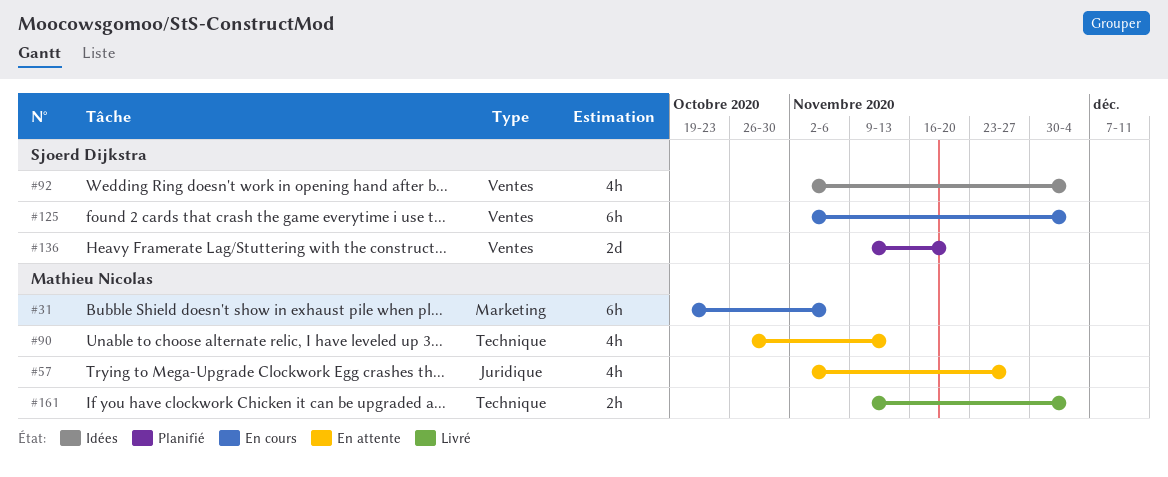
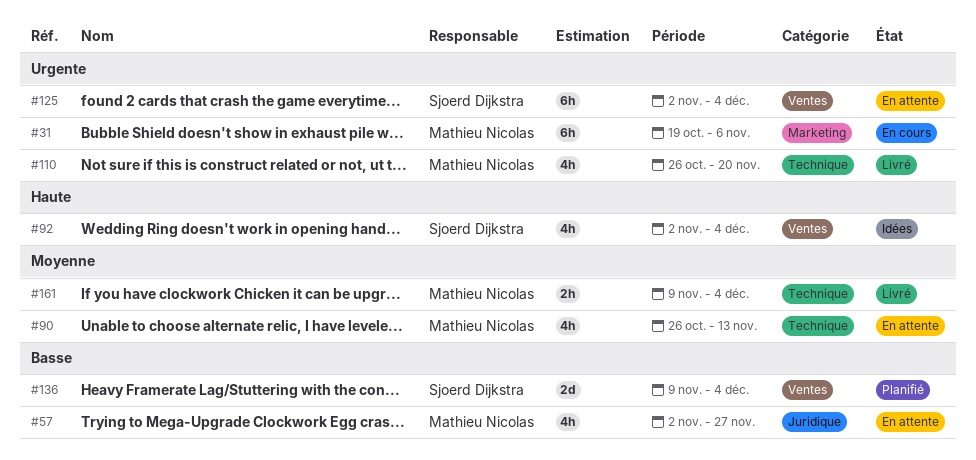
#110: none -> present
#125, status: En cours -> En attente
#136, due: Nov 20 -> Dec 4

